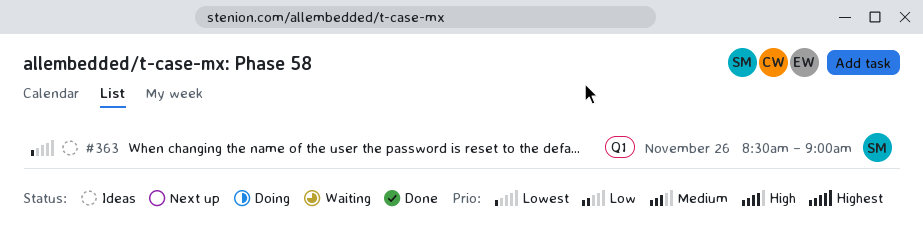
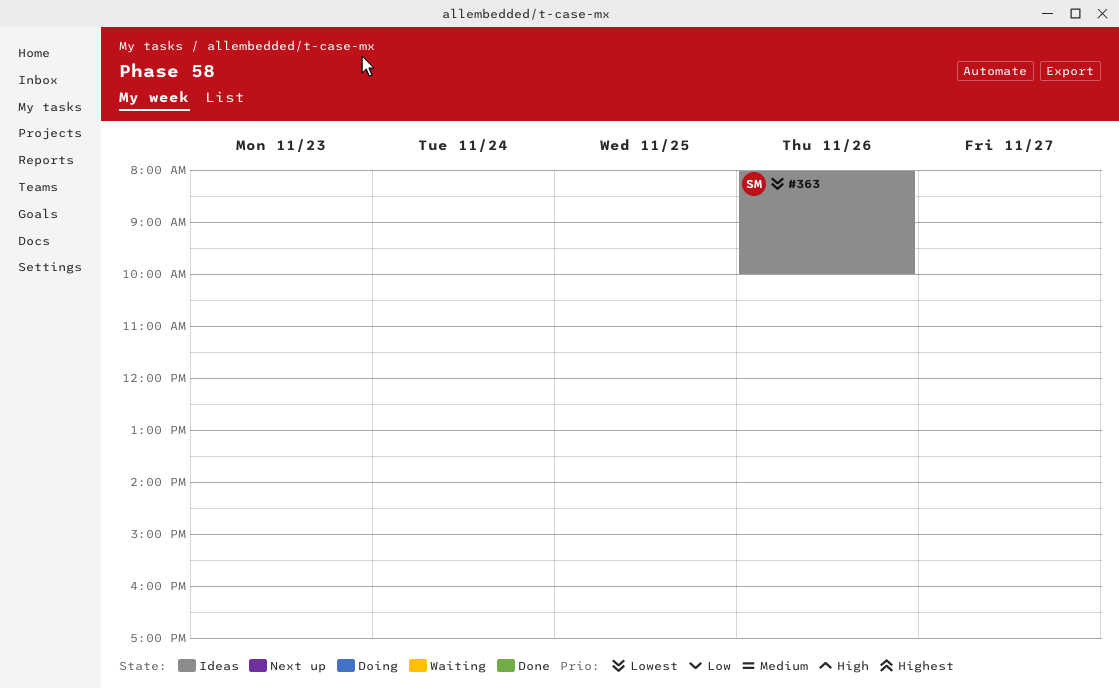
#363, begins: 08:30 -> 08:00
#363, ends: 09:00 -> 10:00

